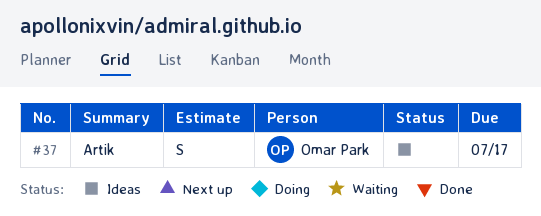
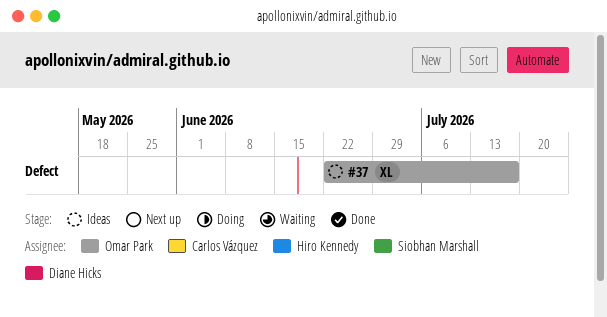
#37, estimate: S -> XL

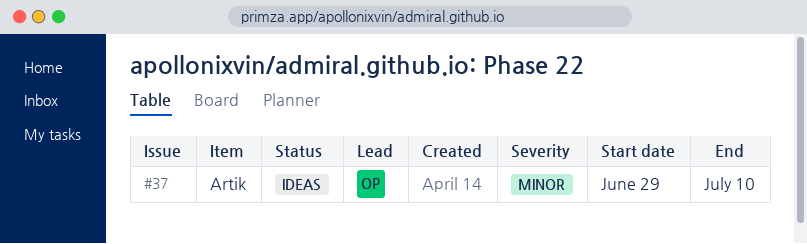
#37, start: Jun 22 -> Jun 29
#37, due: Jul 17 -> Jul 10

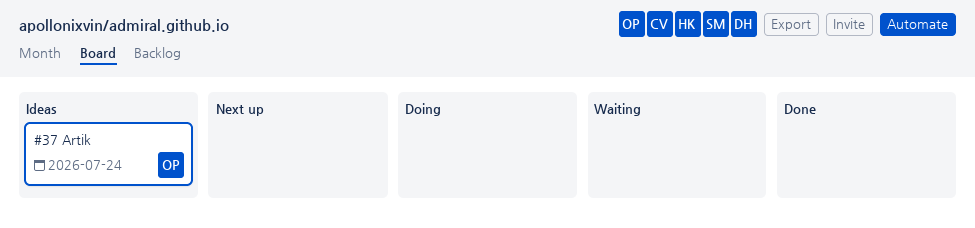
#37, due: Jul 10 -> Jul 24

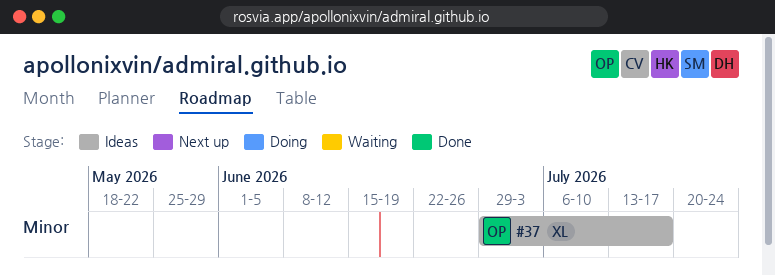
#37, due: Jul 24 -> Jul 17

